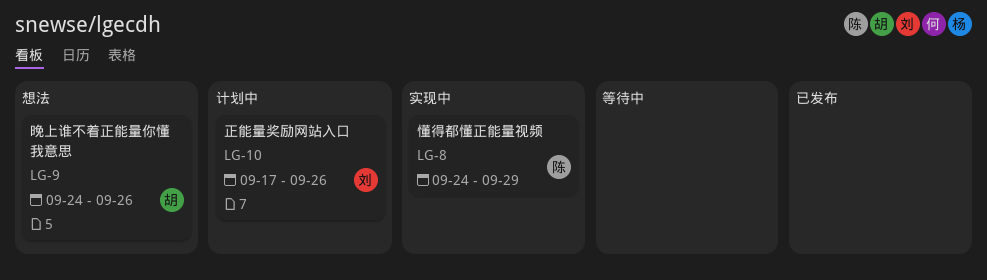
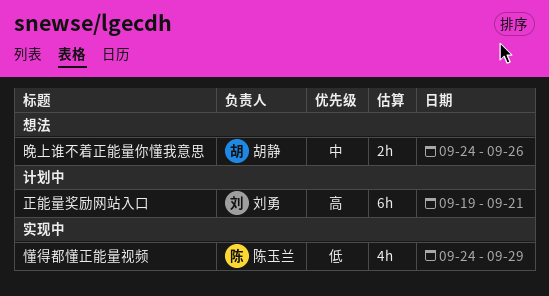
正能量奖励网站入口, start: Sep 17 -> Sep 19
正能量奖励网站入口, due: Sep 26 -> Sep 21

